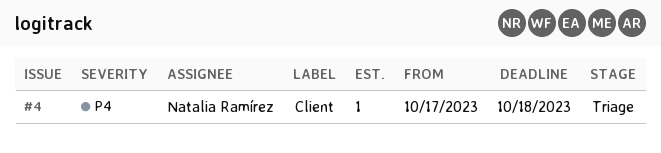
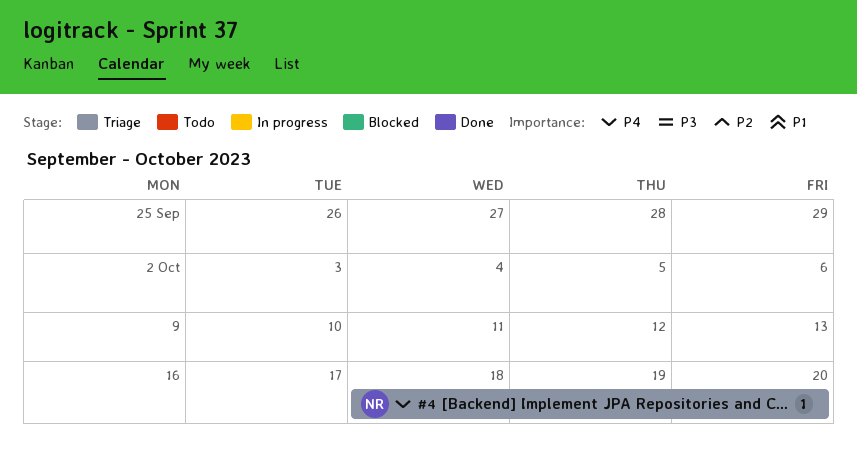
#4, start: Oct 17 -> Oct 18
#4, due: Oct 18 -> Oct 20

